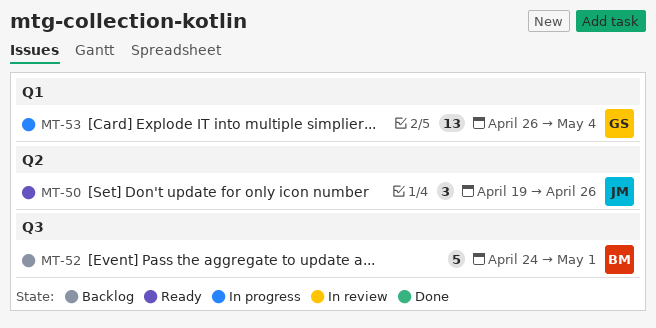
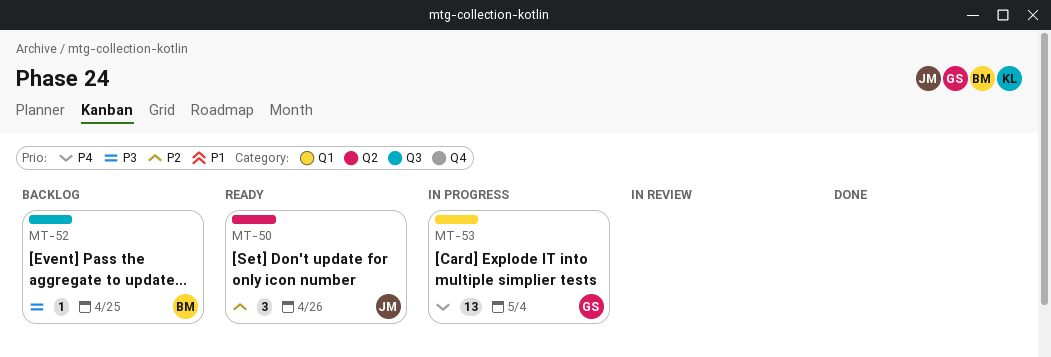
MT-52, estimate: 5 -> 1
MT-52, due: May 1 -> Apr 25

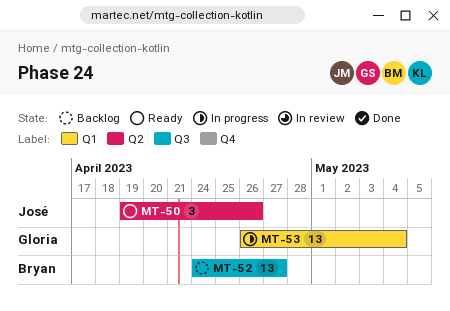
MT-52, estimate: 1 -> 13
MT-52, due: Apr 25 -> Apr 27

